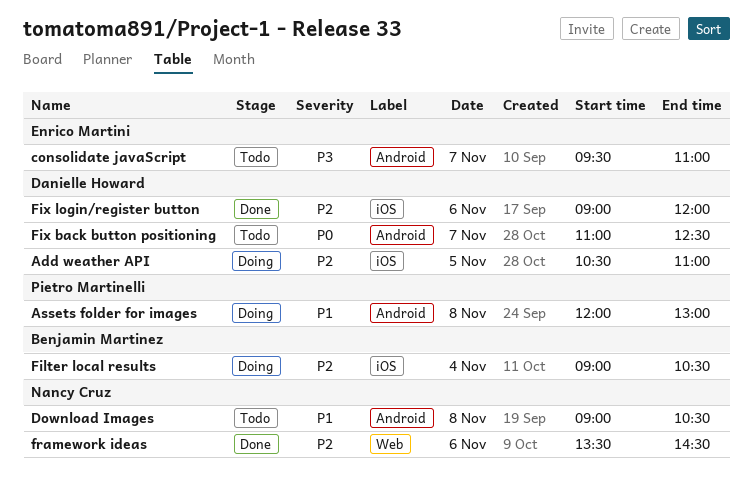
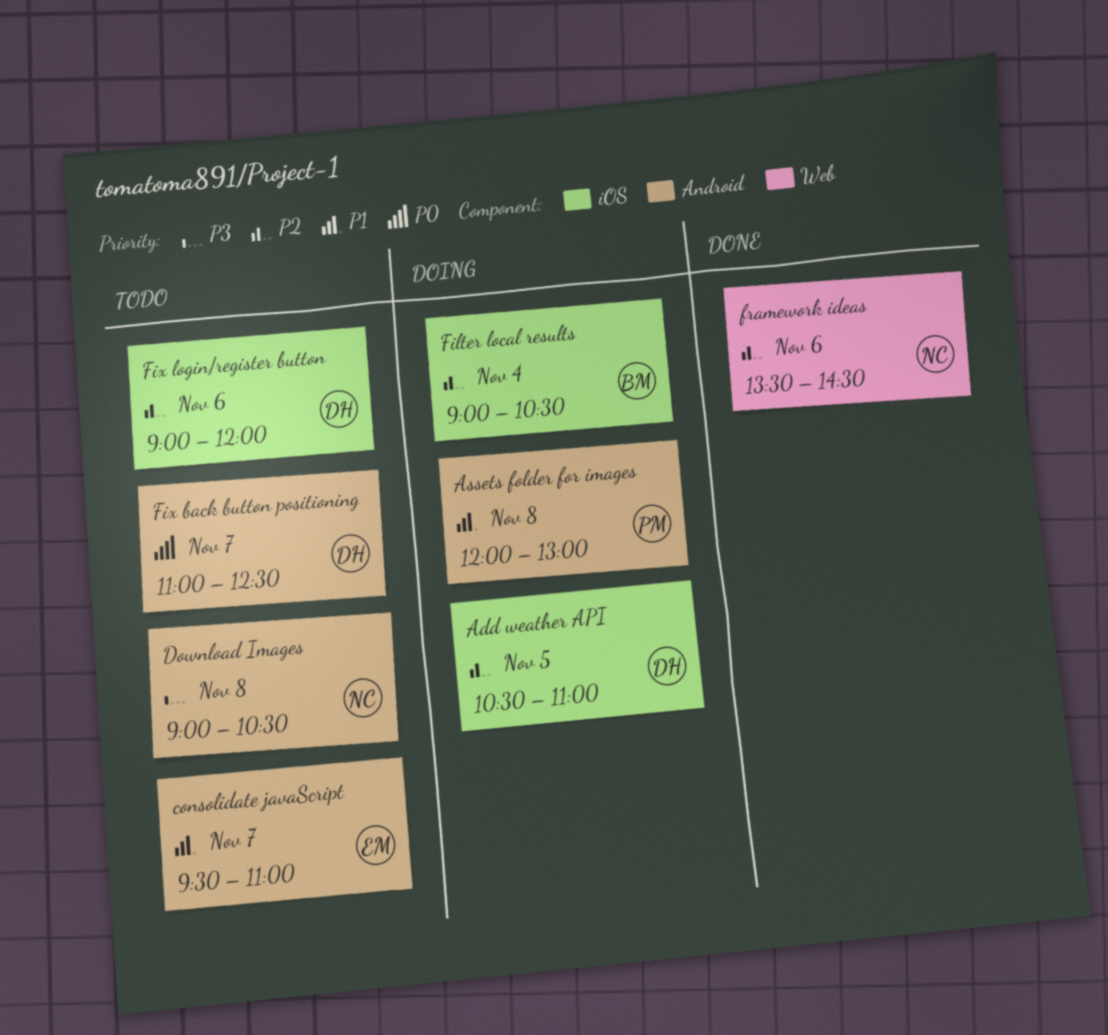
consolidate javaScript, priority: P3 -> P1
Download Images, priority: P1 -> P3
Fix login/register button, status: Done -> Todo

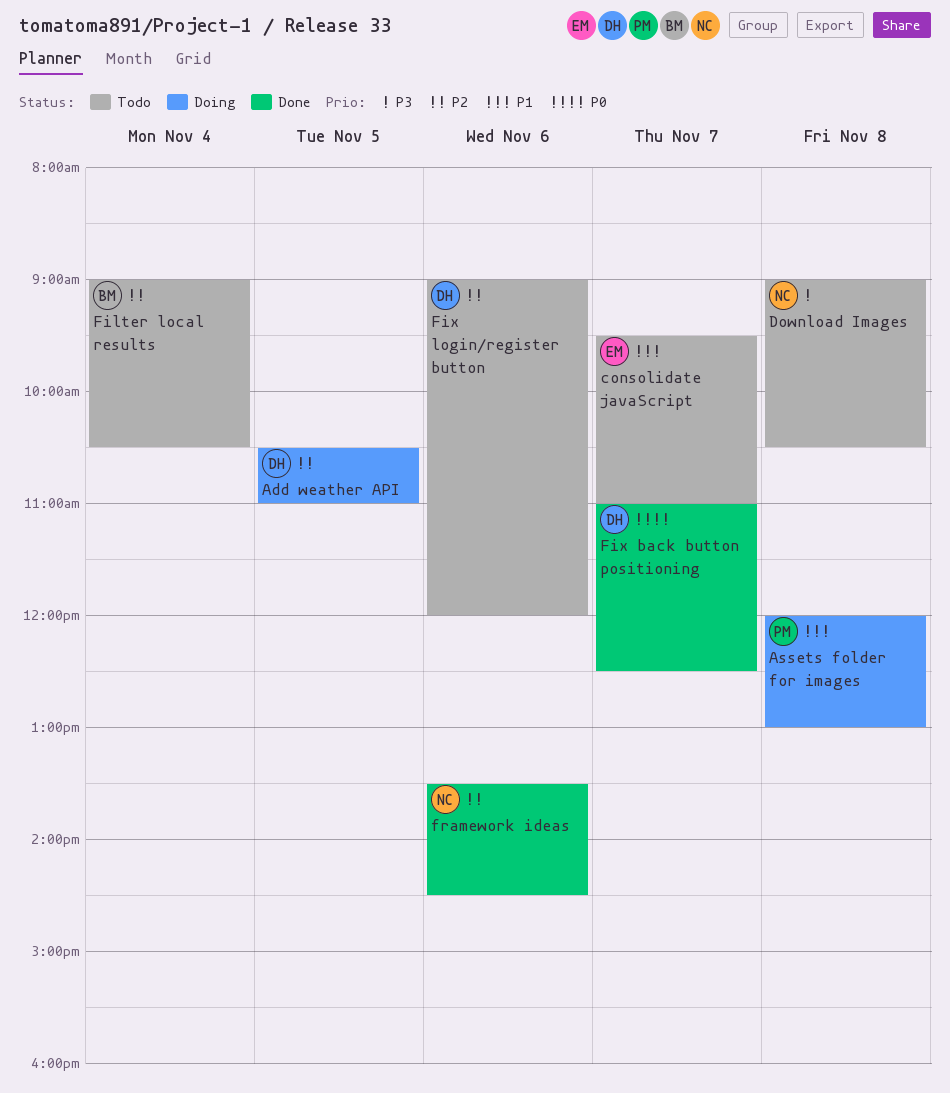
Filter local results, status: Doing -> Todo
Fix back button positioning, status: Todo -> Done

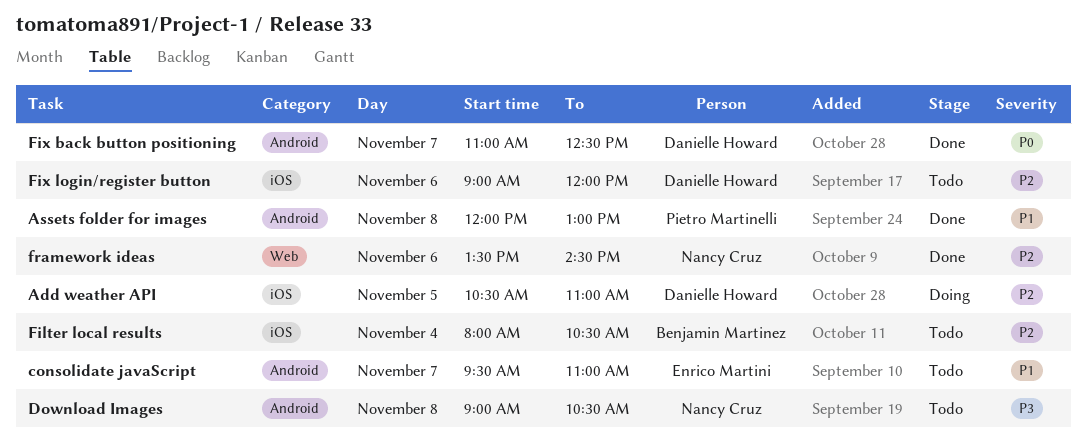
Assets folder for images, status: Doing -> Done
Filter local results, begins: 09:00 -> 08:00

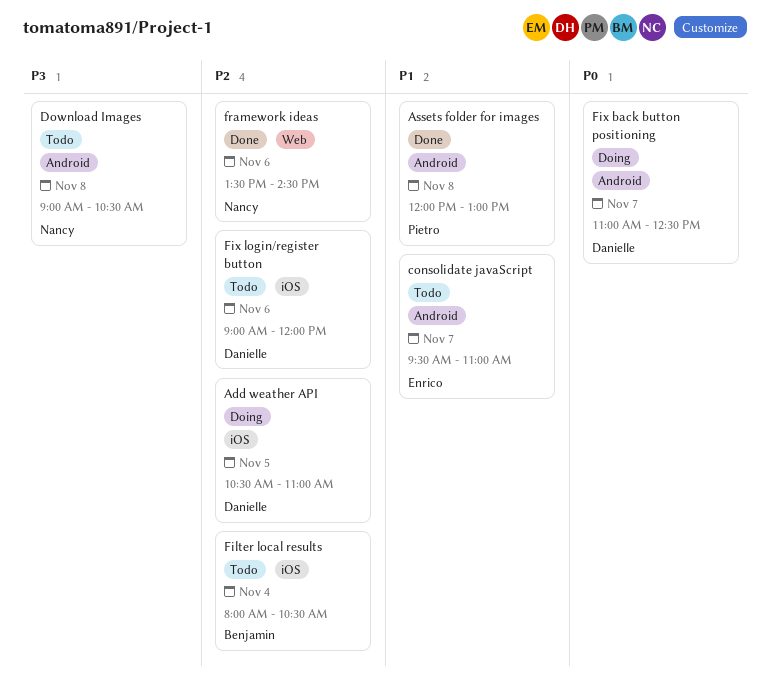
Fix back button positioning, status: Done -> Doing

